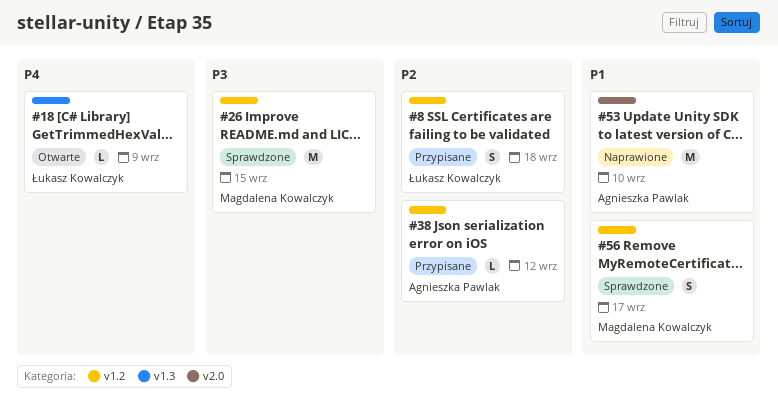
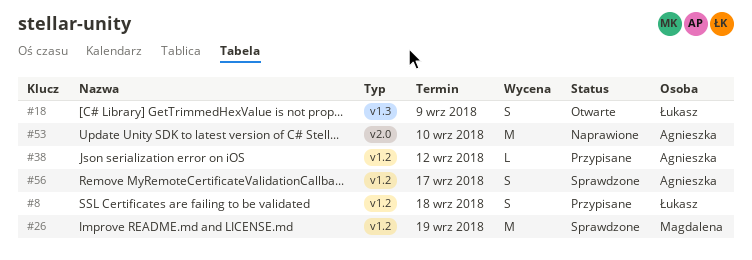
#18, estimate: L -> S
#26, due: Sep 15 -> Sep 19
#56, owner: Magdalena Kowalczyk -> Agnieszka Pawlak

